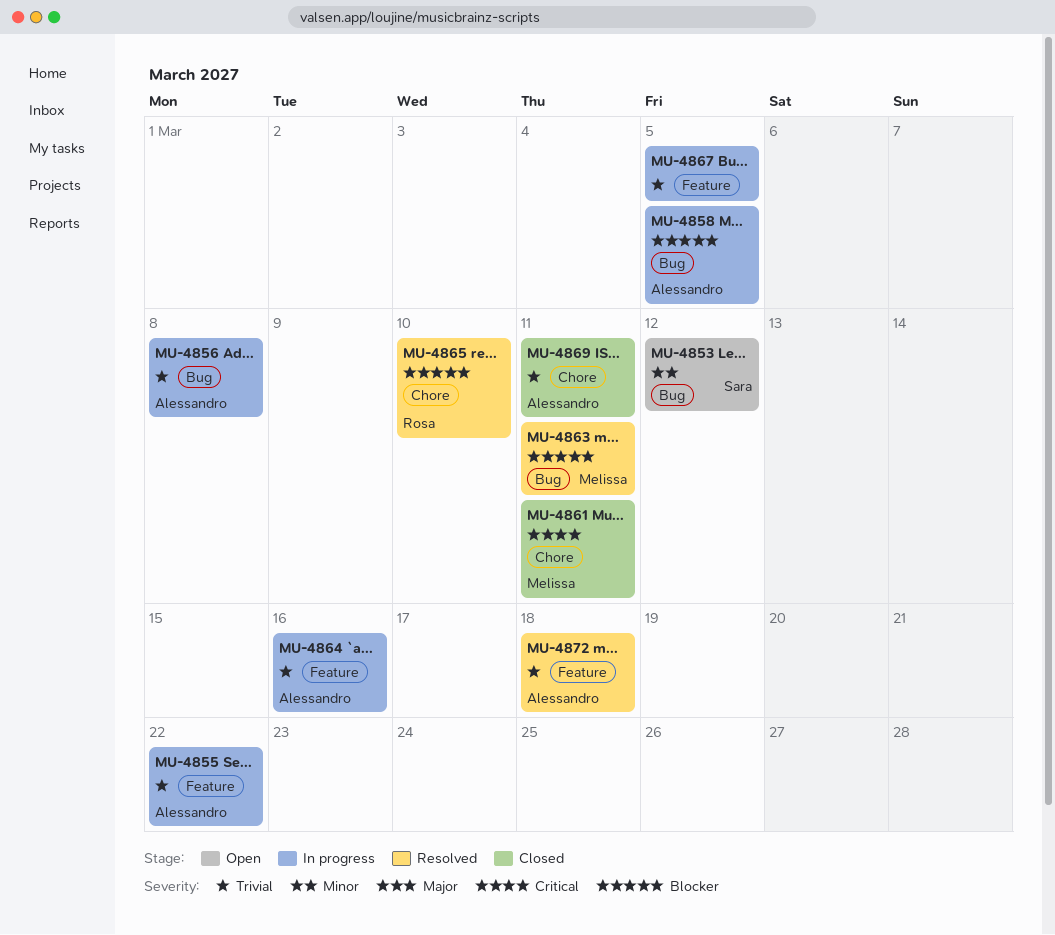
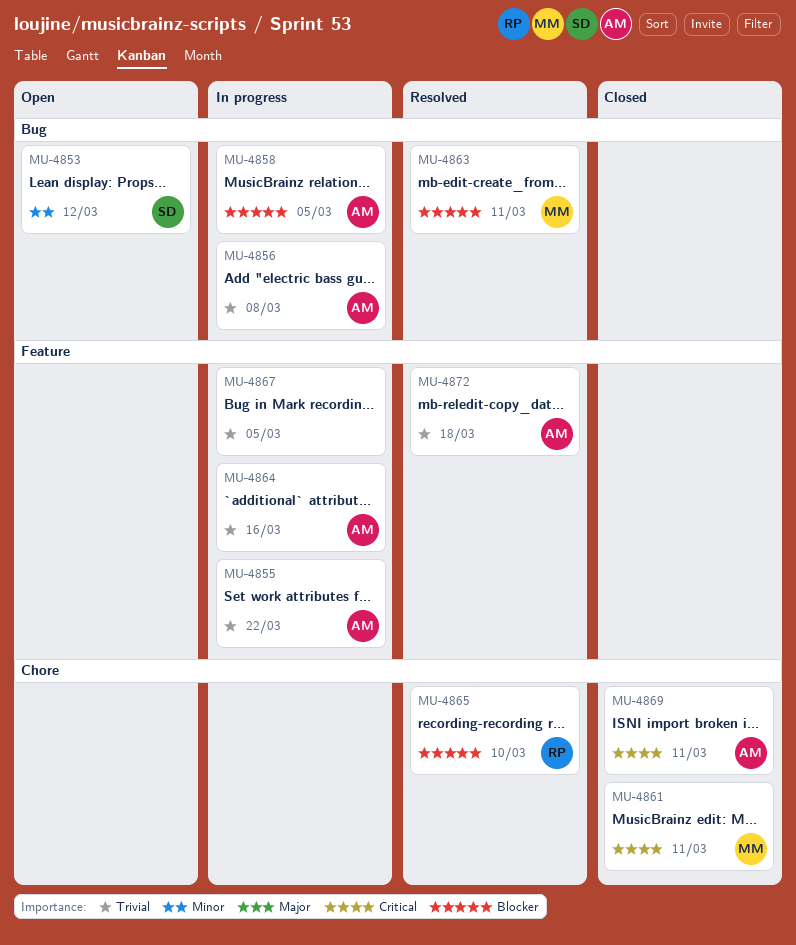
MU-4869, priority: Trivial -> Critical

